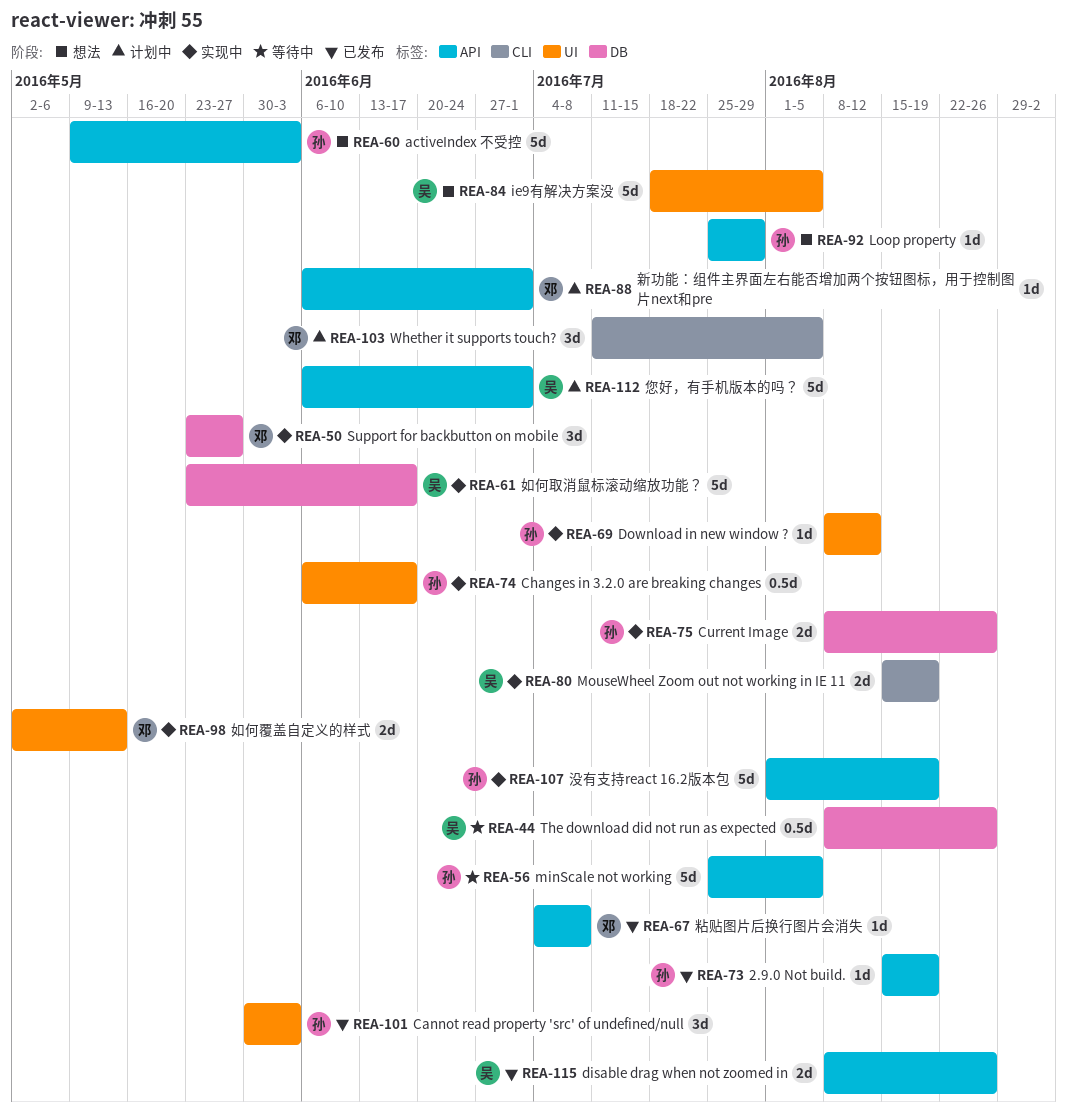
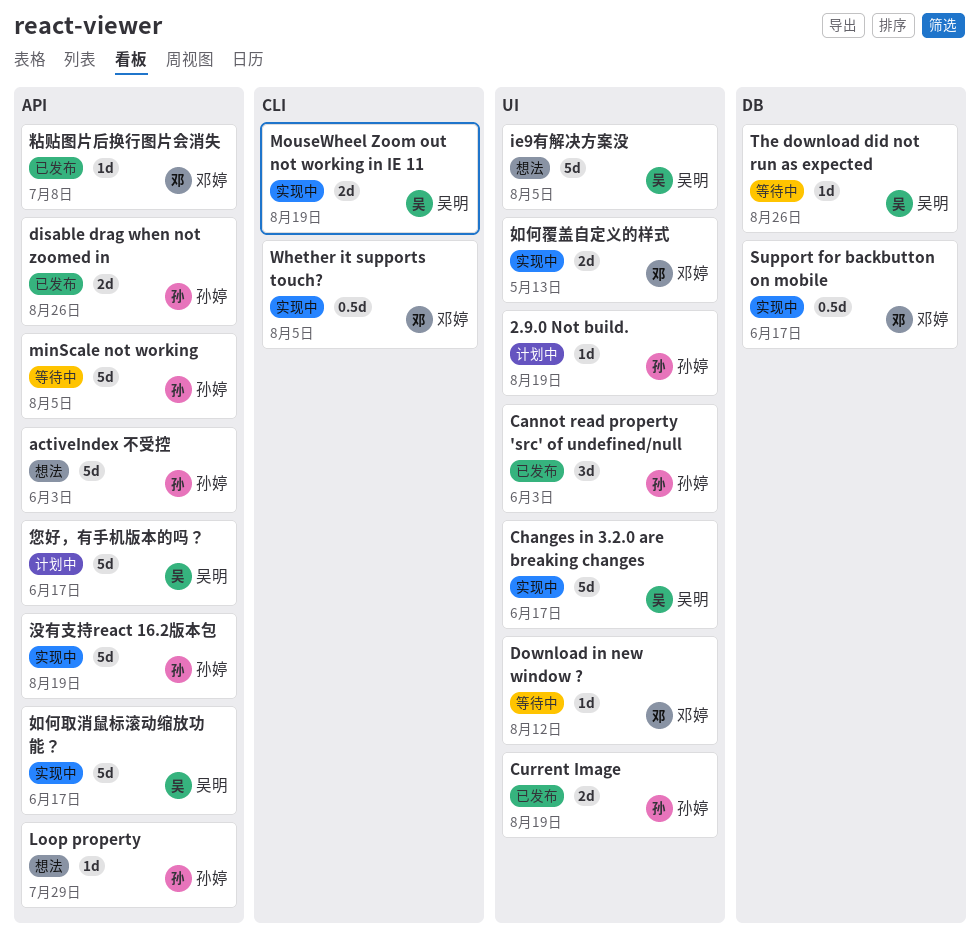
2.9.0 Not build., status: 已发布 -> 计划中
2.9.0 Not build., label: API -> UI
Changes in 3.2.0 are breaking changes, owner: 孙婷 -> 吴明
Changes in 3.2.0 are breaking changes, estimate: 0.5d -> 5d
Current Image, status: 实现中 -> 已发布
Current Image, label: DB -> UI
Current Image, due: Aug 26 -> Aug 19
disable drag when not zoomed in, owner: 吴明 -> 孙婷
Download in new window ?, status: 实现中 -> 等待中
Download in new window ?, owner: 孙婷 -> 邓婷
Support for backbutton on mobile, estimate: 3d -> 0.5d
Support for backbutton on mobile, due: May 27 -> Jun 17
The download did not run as expected, estimate: 0.5d -> 1d
Whether it supports touch?, status: 计划中 -> 实现中
Whether it supports touch?, estimate: 3d -> 0.5d
如何取消鼠标滚动缩放功能？, label: DB -> API
您好，有手机版本的吗？, due: Jul 1 -> Jun 17
新功能：组件主界面左右能否增加两个按钮图标，用于控制图片next和pre: present -> none

